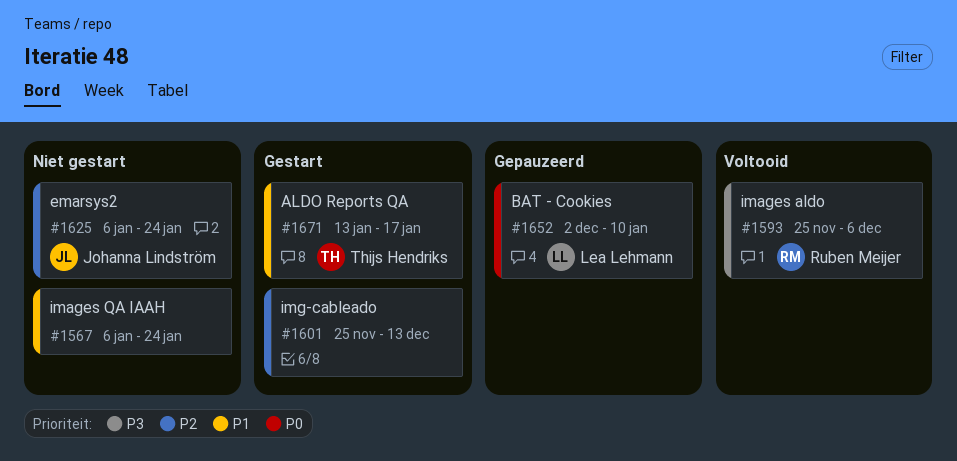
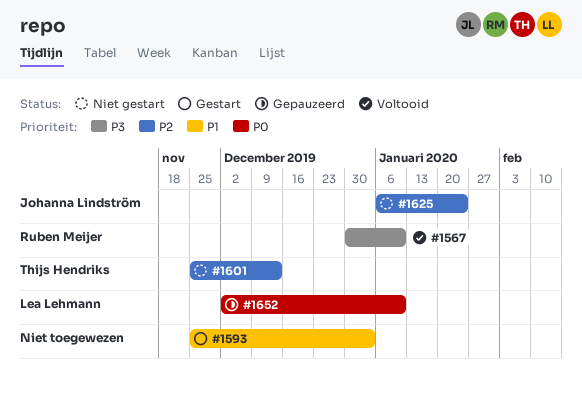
#1567, status: Niet gestart -> Voltooid
#1567, owner: none -> Ruben Meijer
#1567, priority: P1 -> P3
#1567, start: Jan 6 -> Dec 30
#1567, due: Jan 24 -> Jan 10
#1593, status: Voltooid -> Gestart
#1593, owner: Ruben Meijer -> none
#1593, priority: P3 -> P1
#1593, due: Dec 6 -> Jan 3
#1601, status: Gestart -> Niet gestart
#1601, owner: none -> Thijs Hendriks
#1671: present -> none

